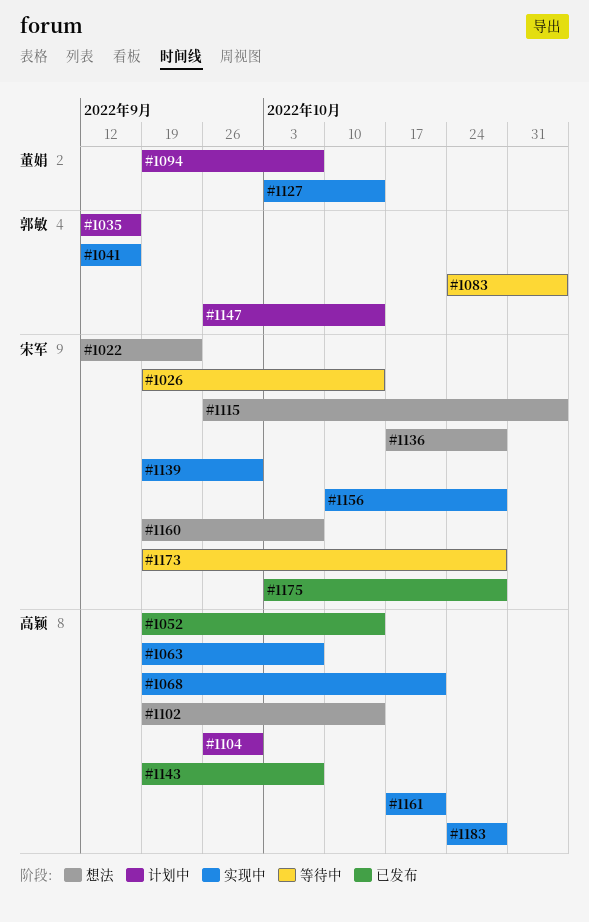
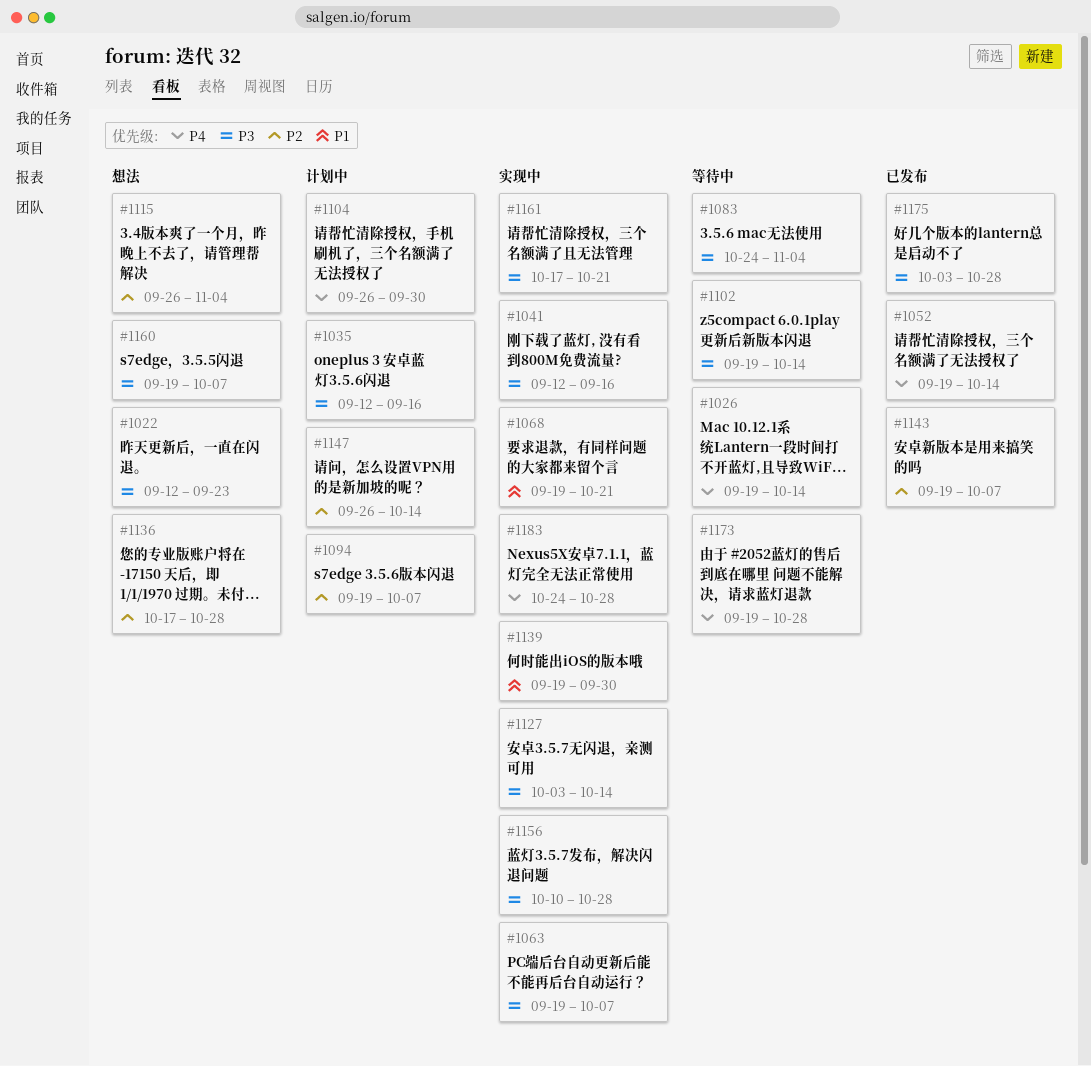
#1102, status: 想法 -> 等待中

